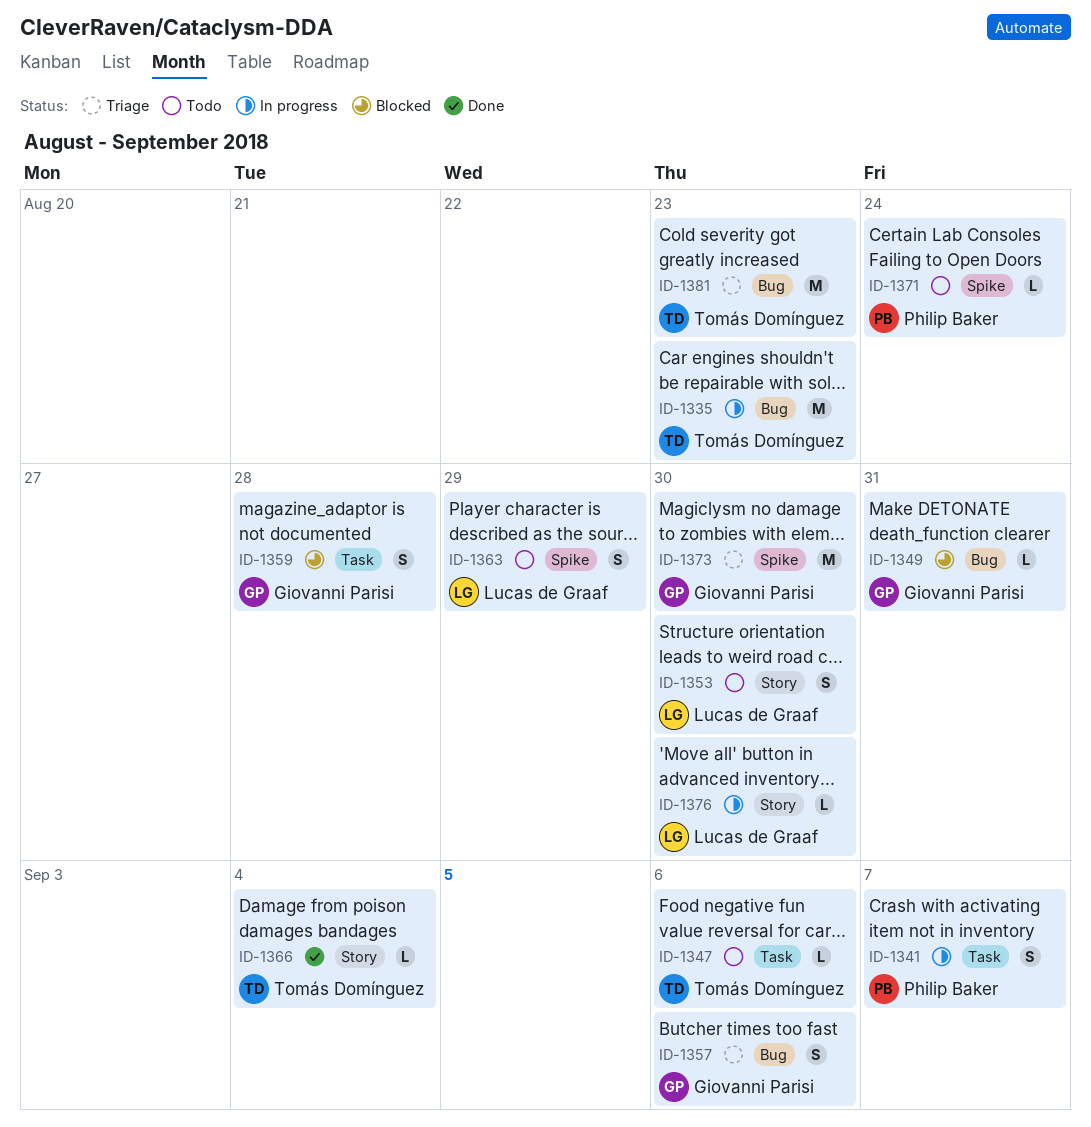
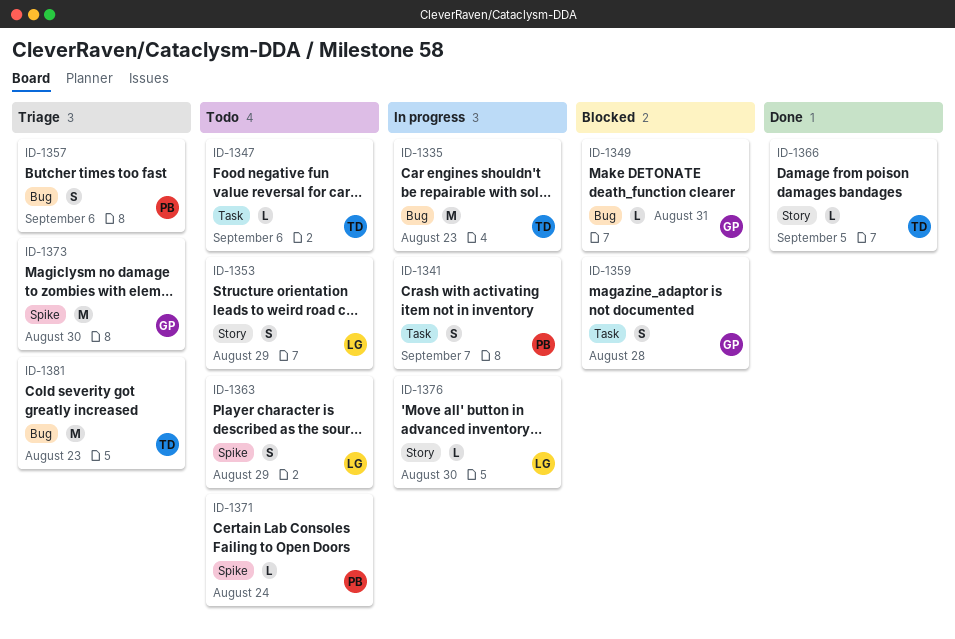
ID-1353, due: Aug 30 -> Aug 29
ID-1357, owner: Giovanni Parisi -> Philip Baker
ID-1366, due: Sep 4 -> Sep 5

